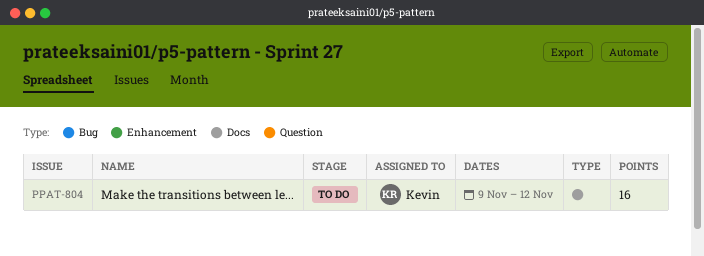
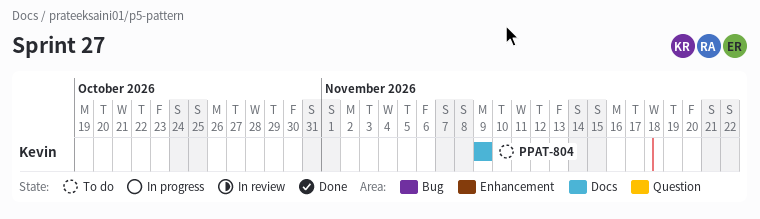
PPAT-804, due: Nov 12 -> Nov 9

